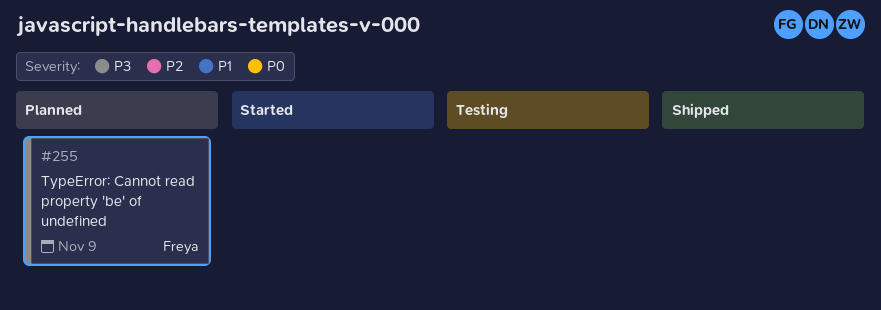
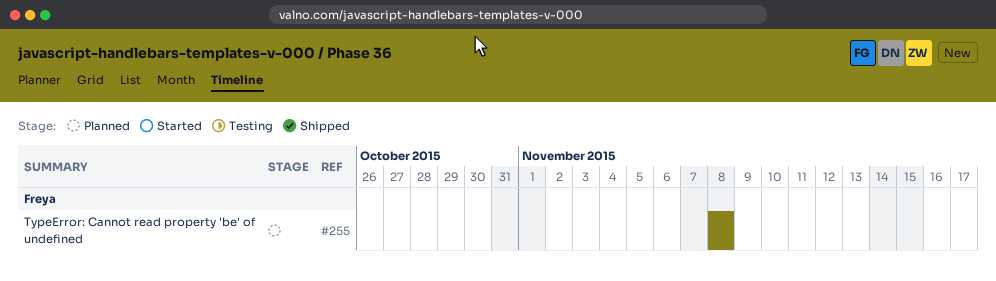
#255, due: Nov 9 -> Nov 8

